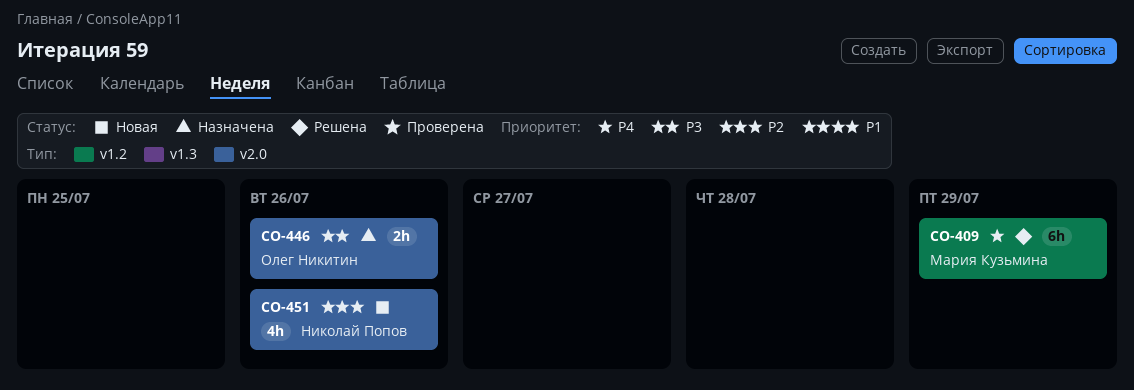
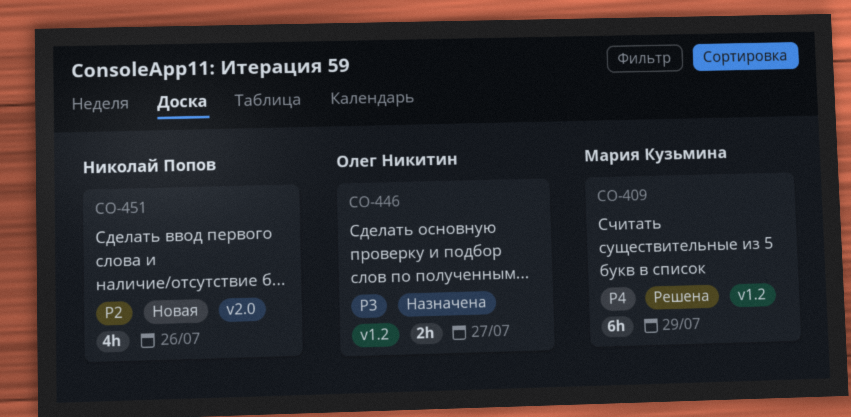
CO-446, label: v2.0 -> v1.2
CO-446, due: Jul 26 -> Jul 27

